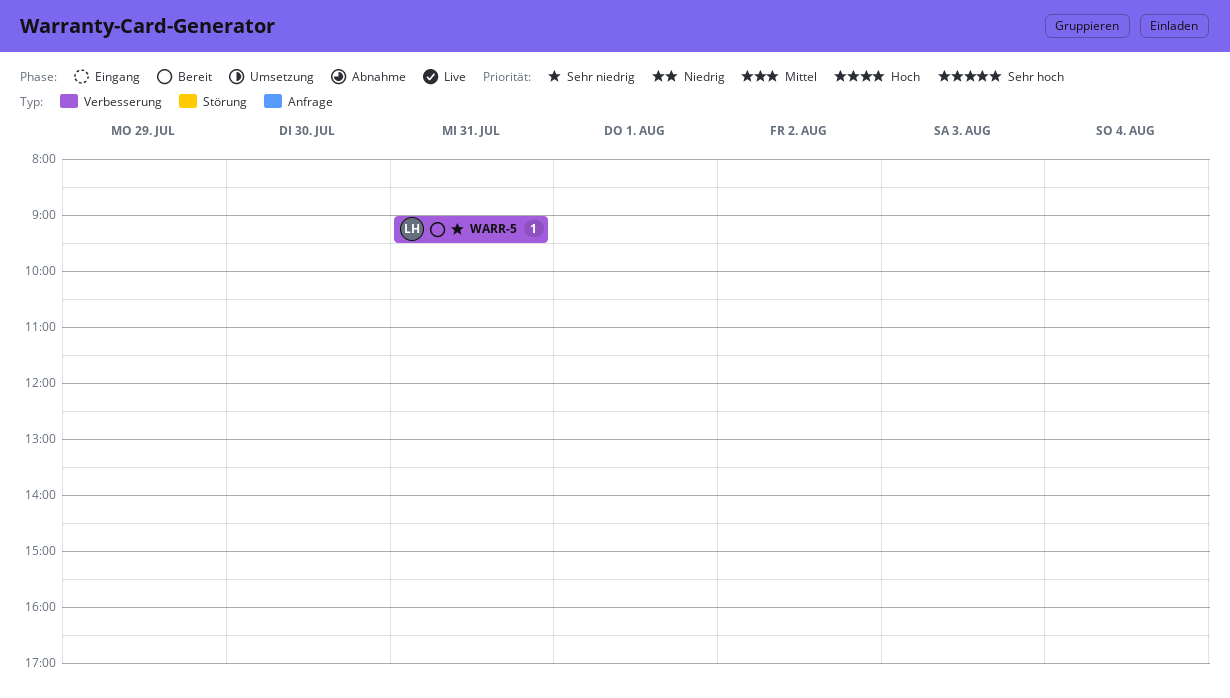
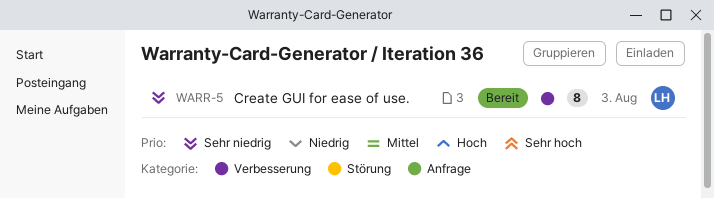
WARR-5, estimate: 1 -> 8
WARR-5, day: Jul 31 -> Aug 3

